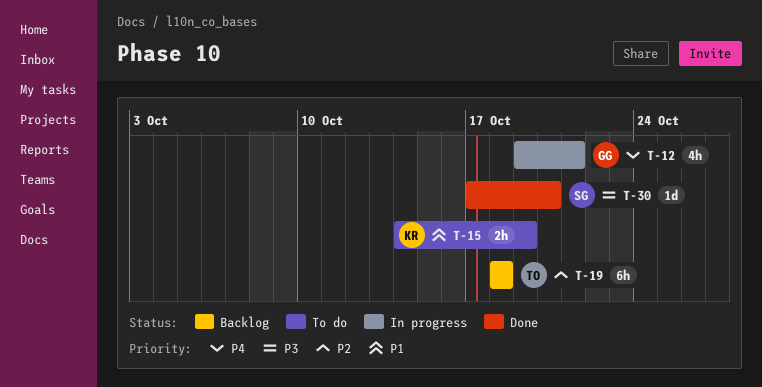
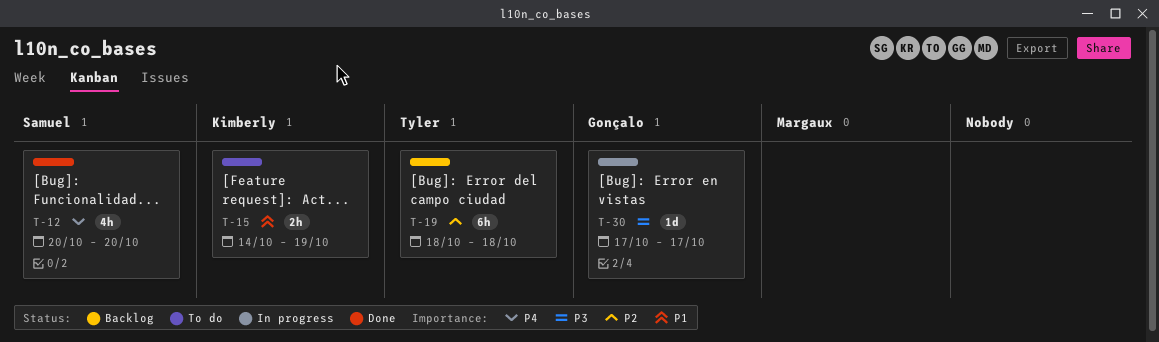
T-12, status: In progress -> Done
T-12, owner: Gonçalo -> Samuel
T-12, start: Oct 19 -> Oct 20
T-12, due: Oct 21 -> Oct 20
T-30, status: Done -> In progress
T-30, owner: Samuel -> Gonçalo
T-30, due: Oct 20 -> Oct 17

